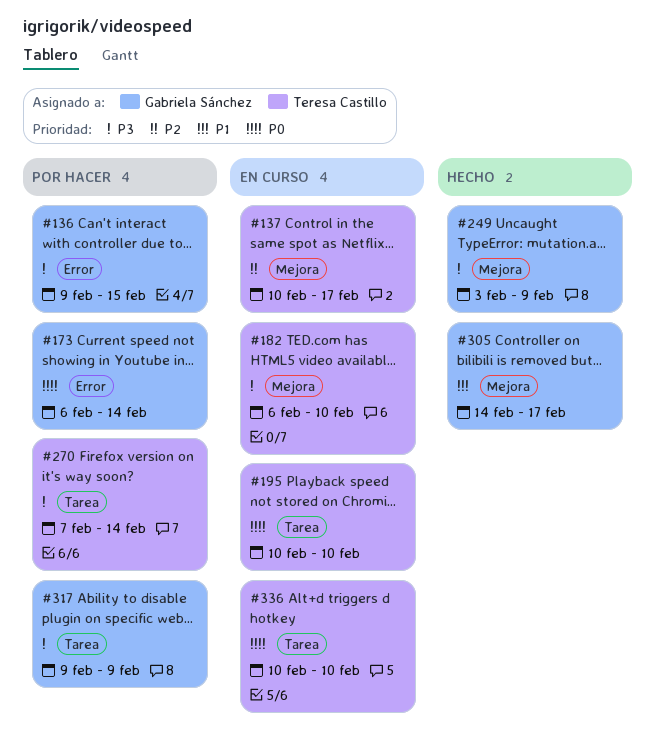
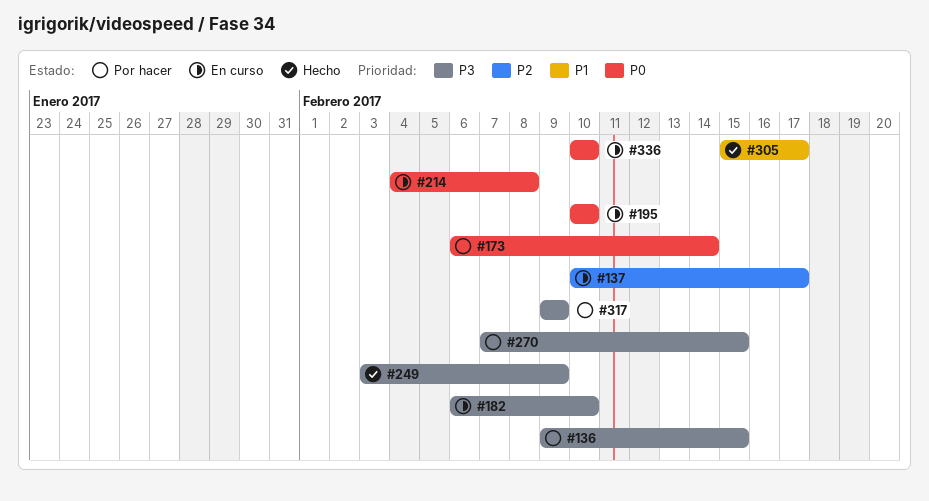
#214: none -> present
#270, due: Feb 14 -> Feb 15
#305, start: Feb 14 -> Feb 15

